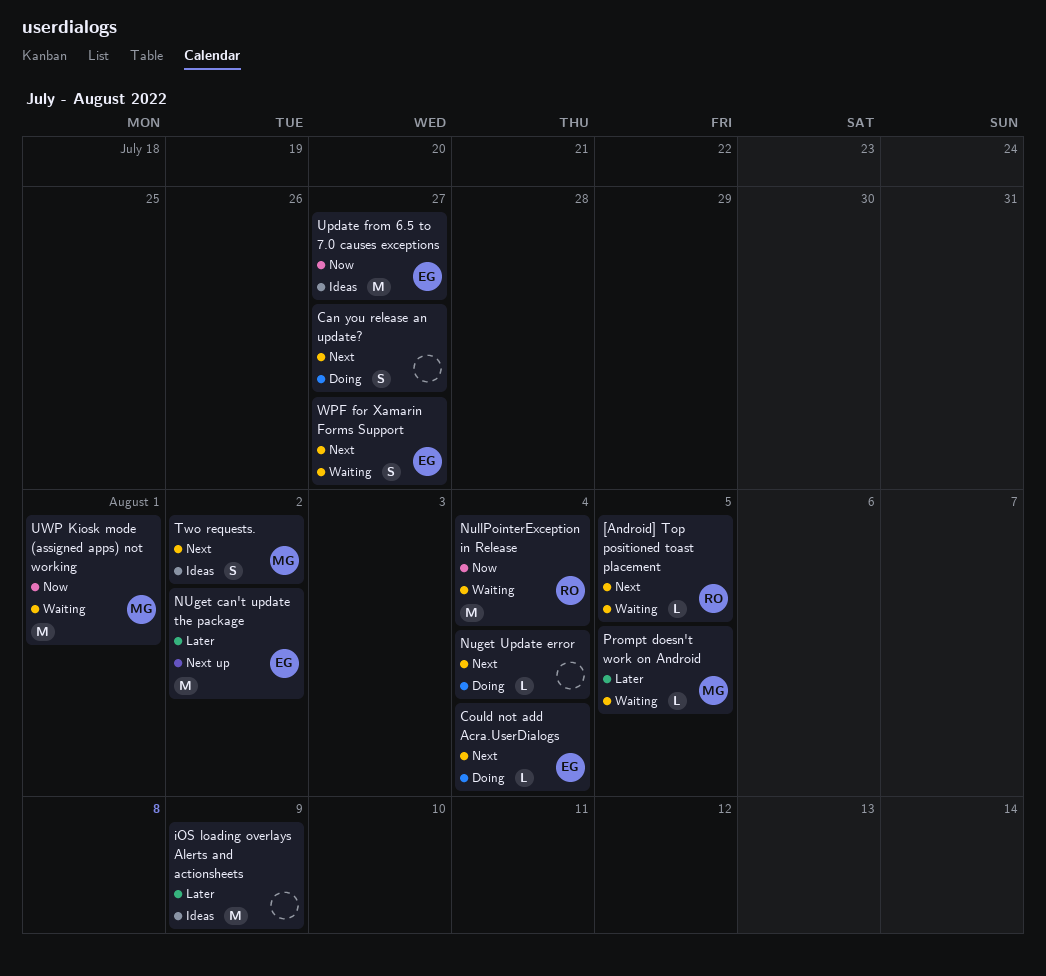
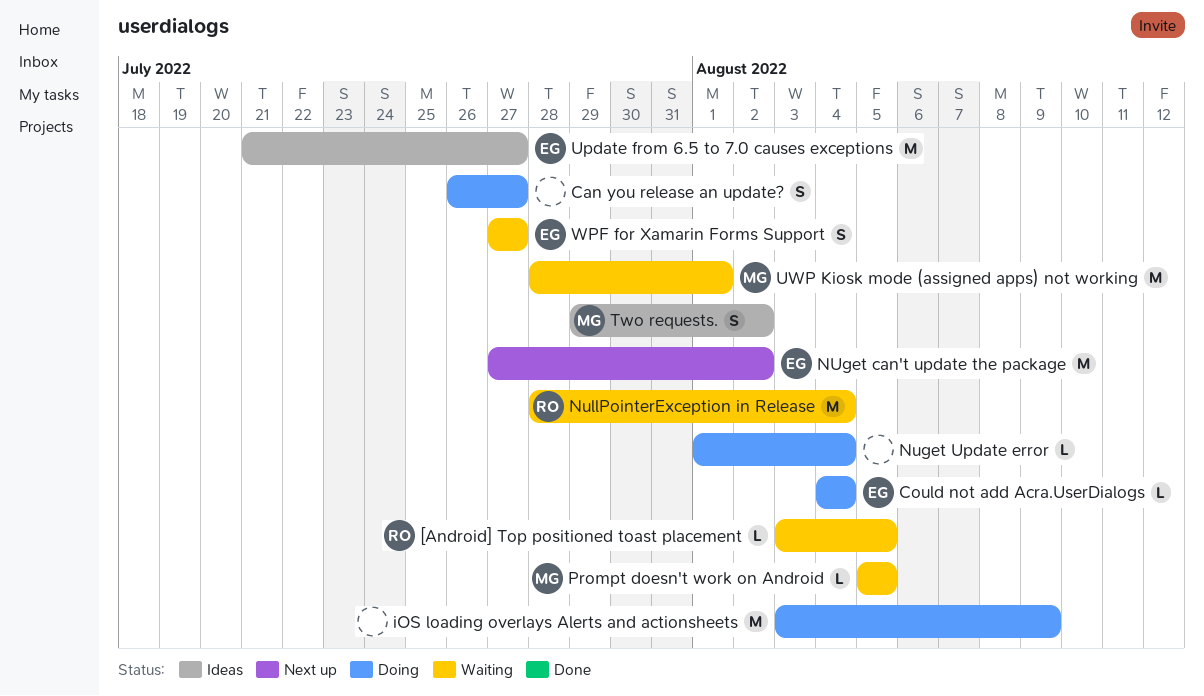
iOS loading overlays Alerts and actionsheets, status: Ideas -> Doing

